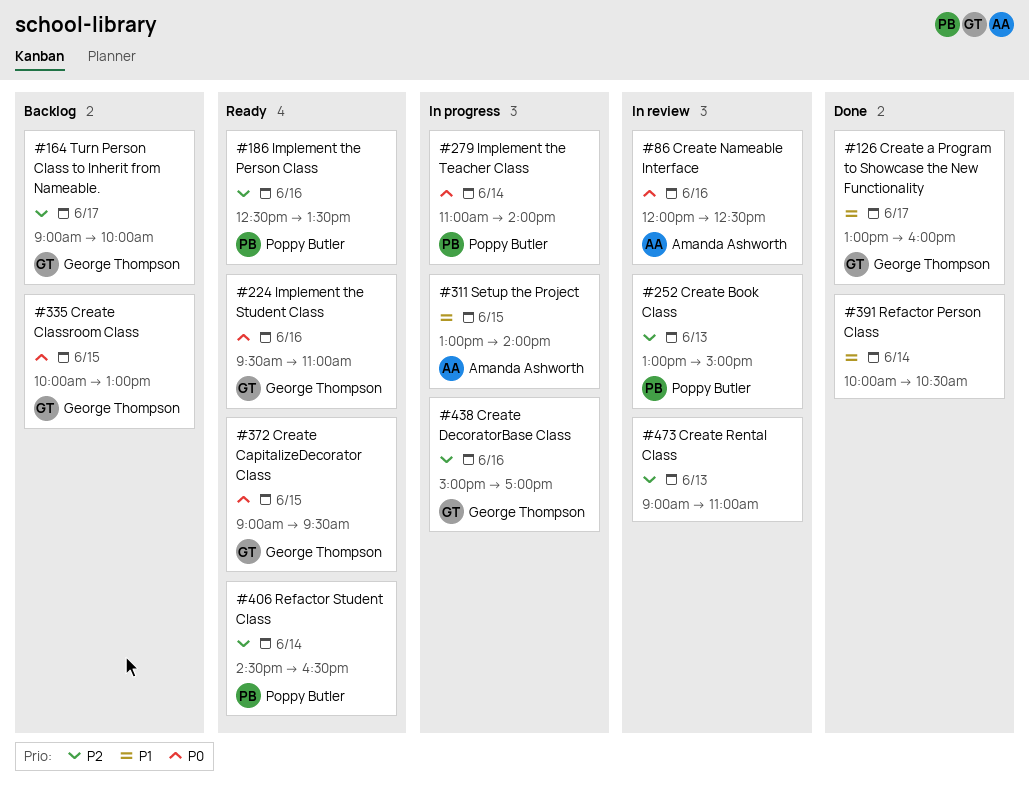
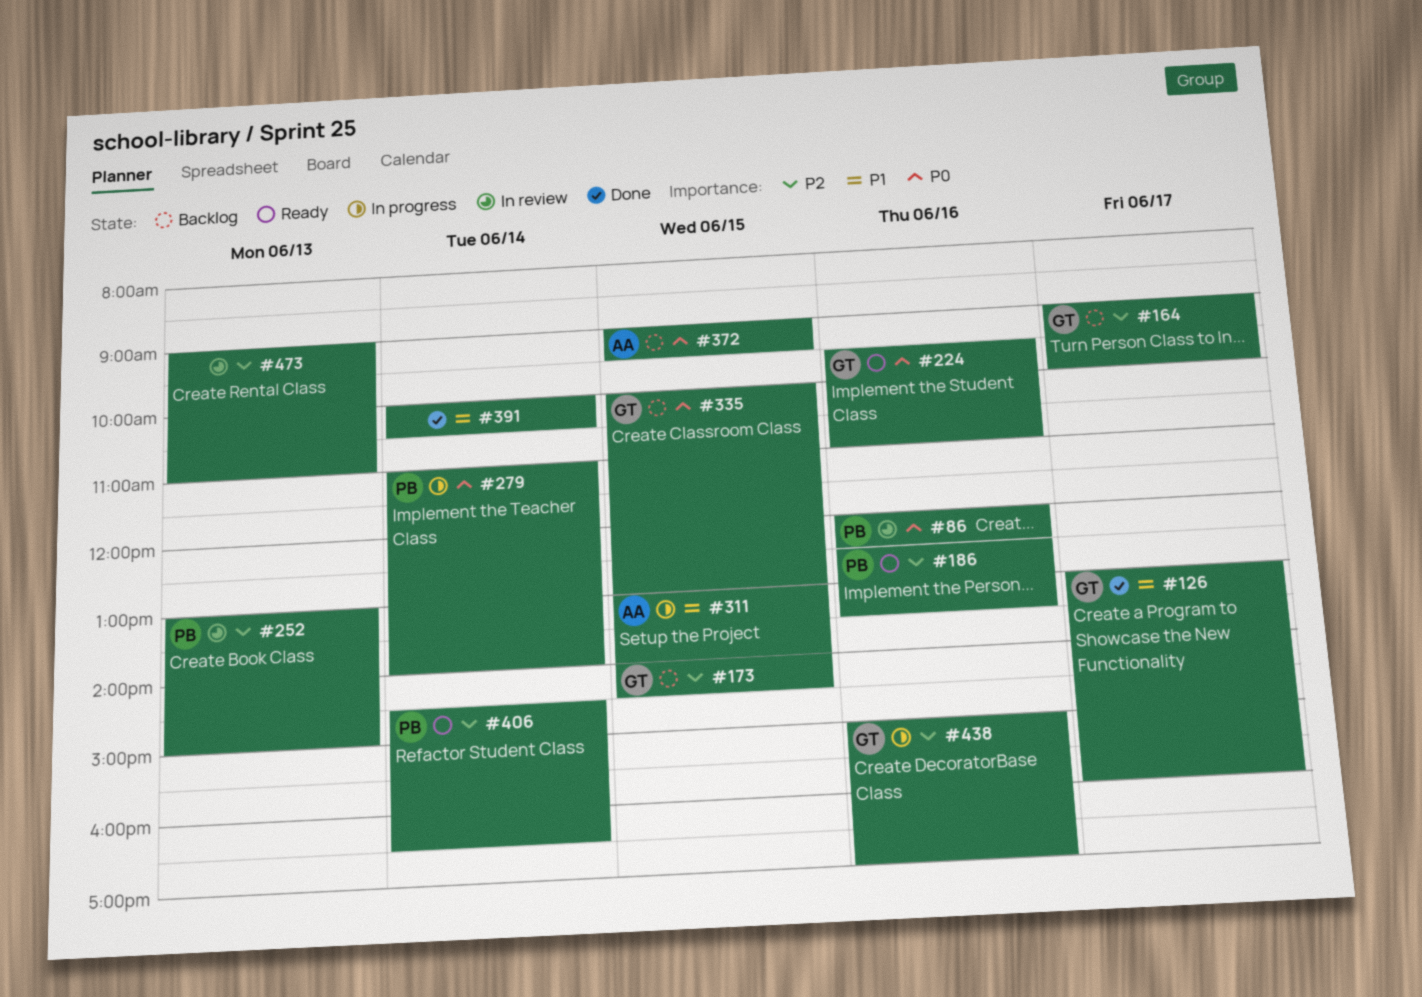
#86, owner: Amanda Ashworth -> Poppy Butler
#173: none -> present
#372, status: Ready -> Backlog
#372, owner: George Thompson -> Amanda Ashworth

